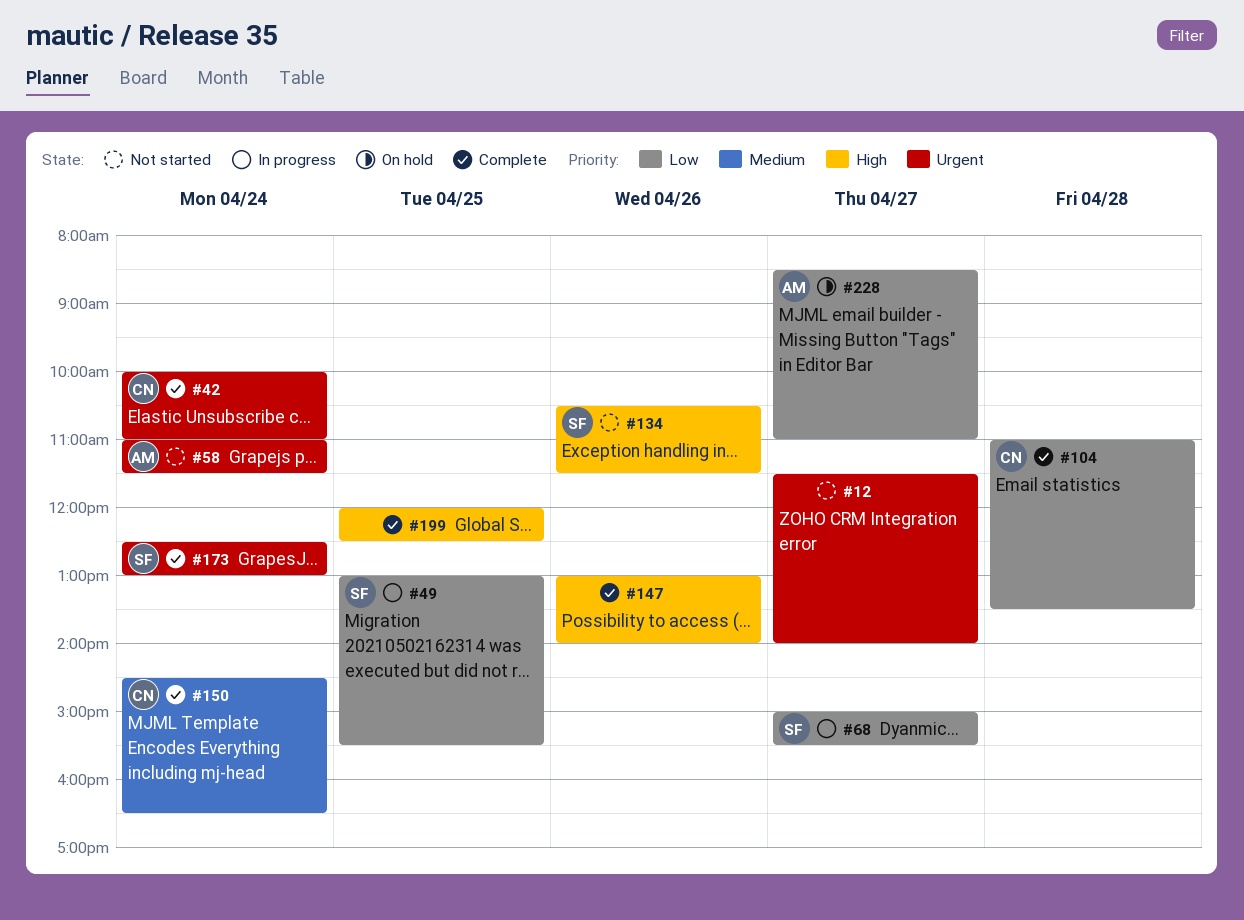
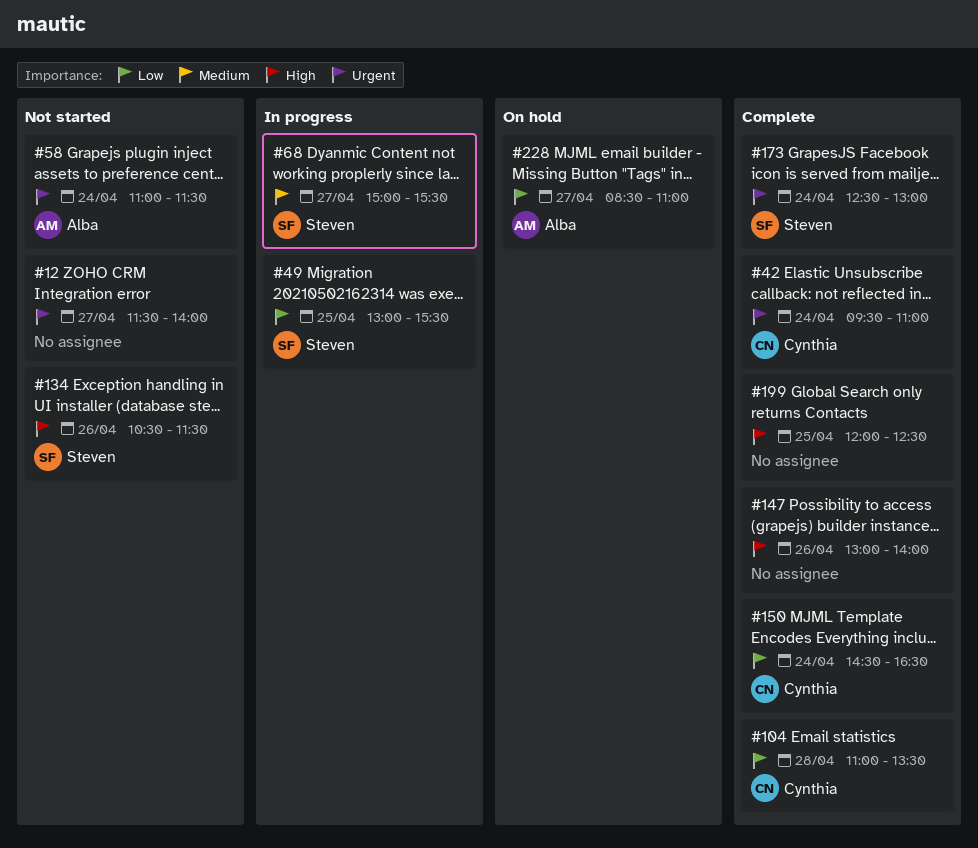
#42, begins: 10:00 -> 09:30
#68, priority: Low -> Medium
#150, priority: Medium -> Low

